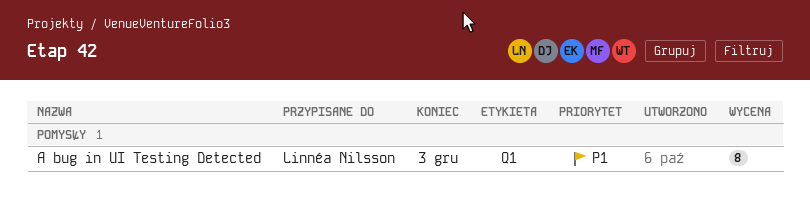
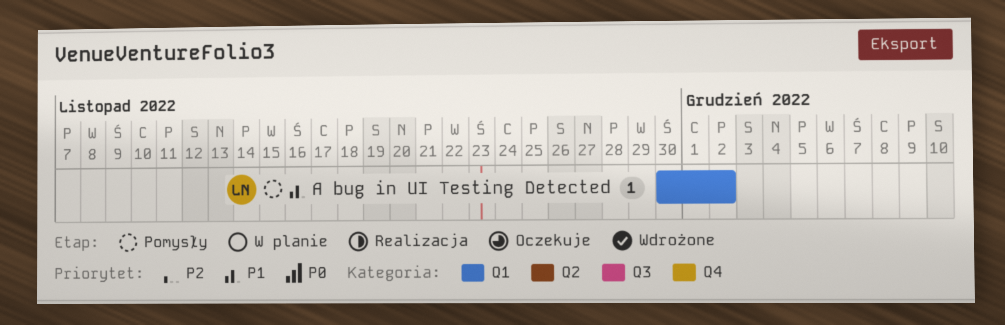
A bug in UI Testing Detected, estimate: 8 -> 1
A bug in UI Testing Detected, due: Dec 3 -> Dec 2

